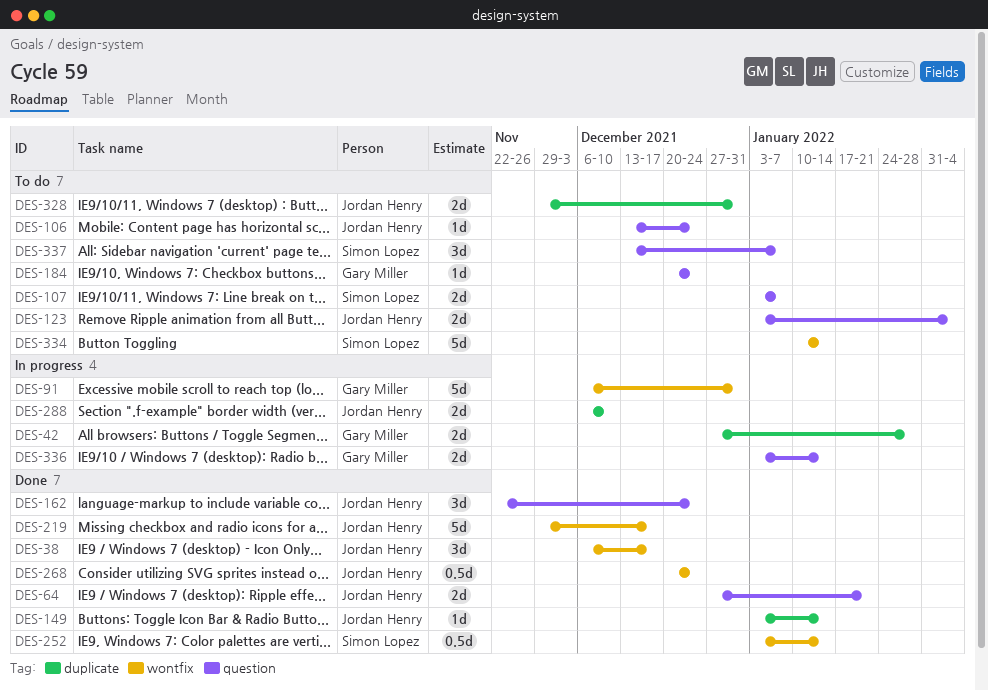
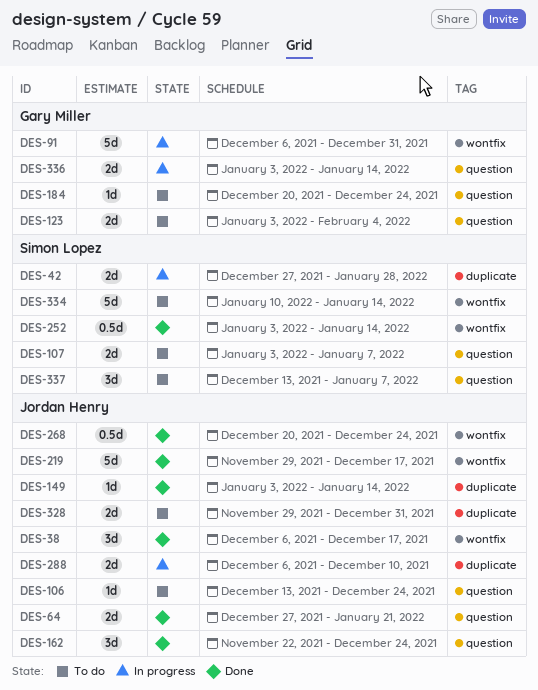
DES-42, owner: Gary Miller -> Simon Lopez
DES-123, owner: Jordan Henry -> Gary Miller

